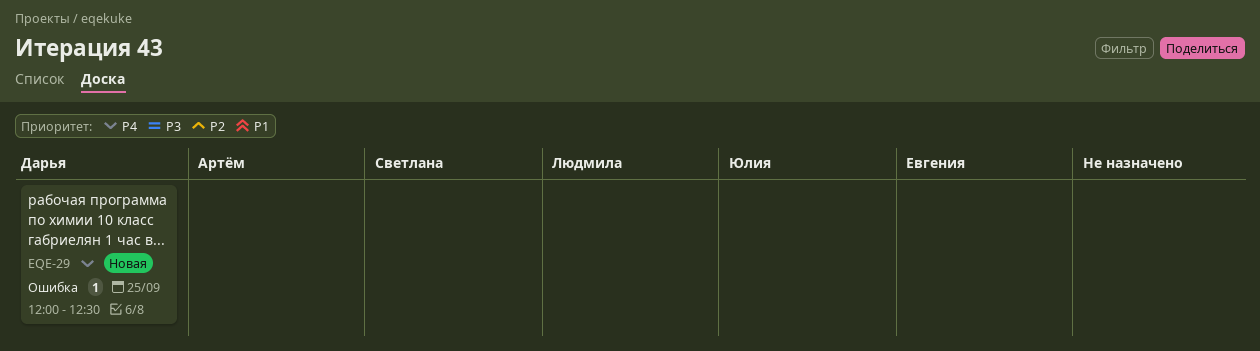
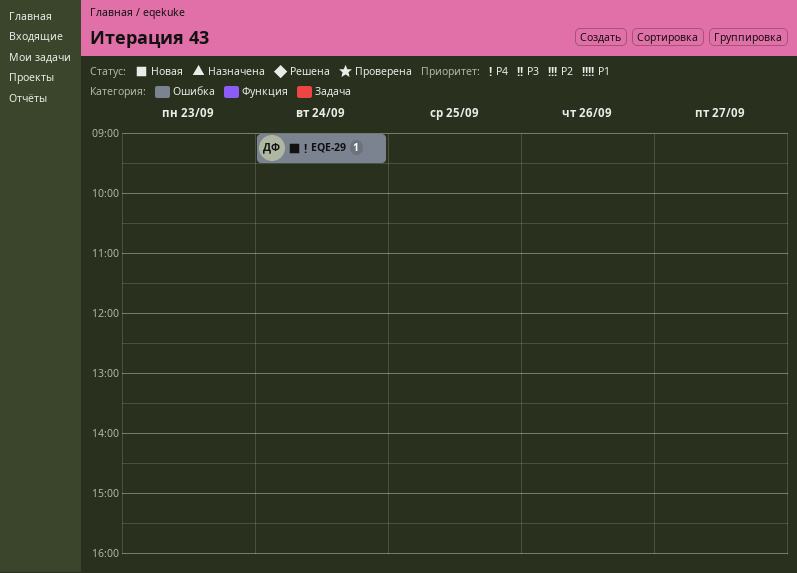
EQE-29, day: Sep 25 -> Sep 24
EQE-29, begins: 12:00 -> 09:00
EQE-29, ends: 12:30 -> 09:30

